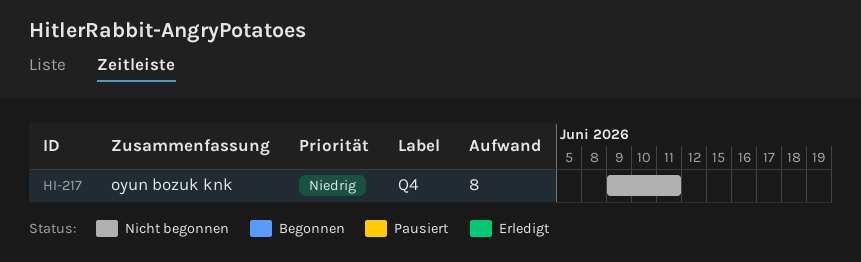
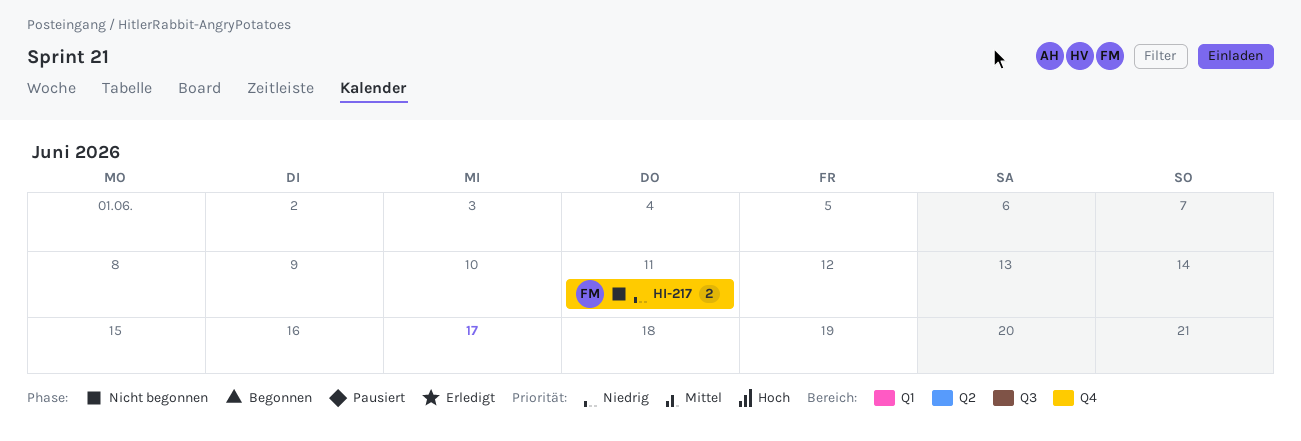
HI-217, estimate: 8 -> 2
HI-217, start: Jun 9 -> Jun 11

